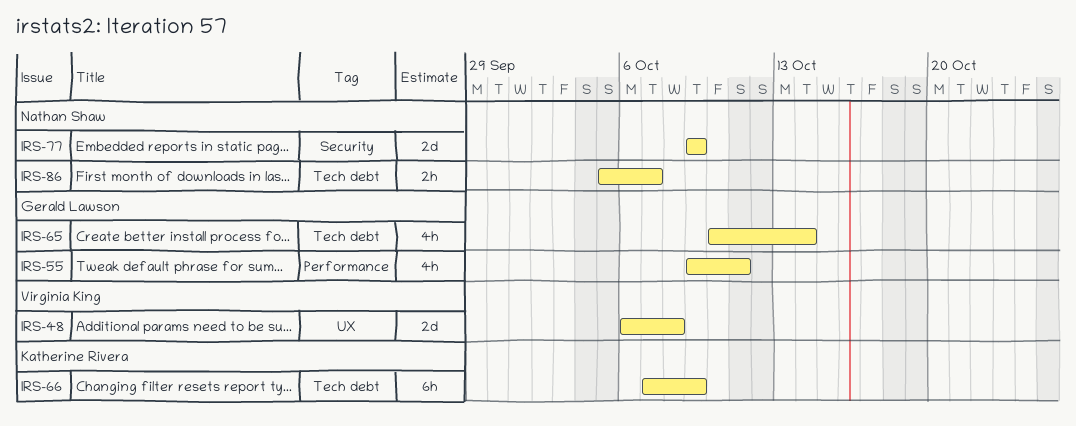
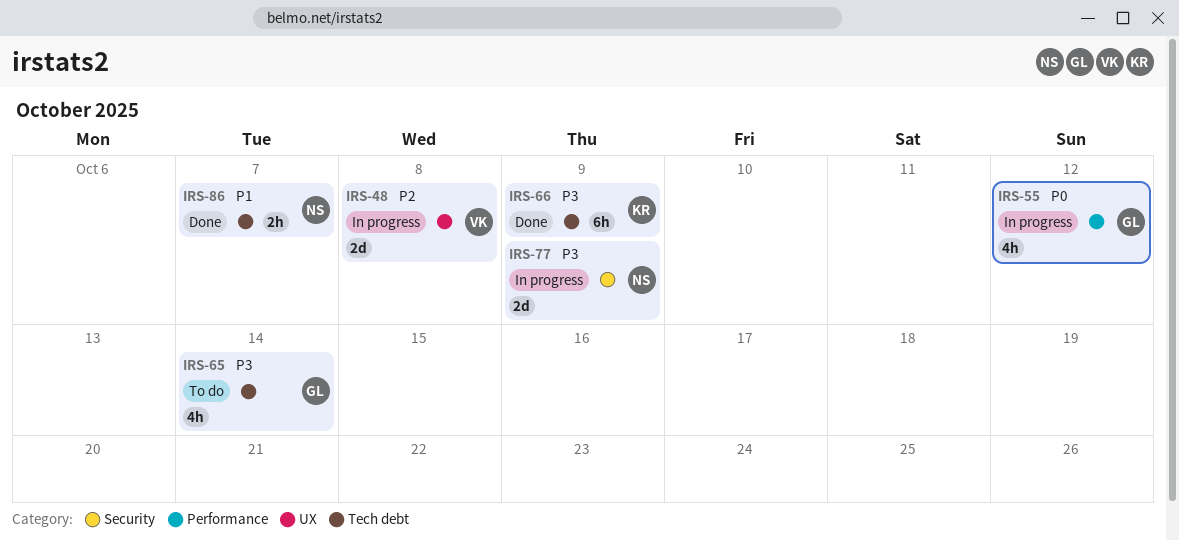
IRS-55, due: Oct 11 -> Oct 12

